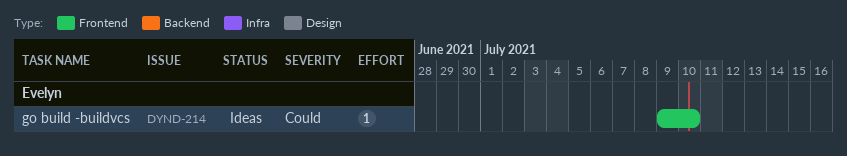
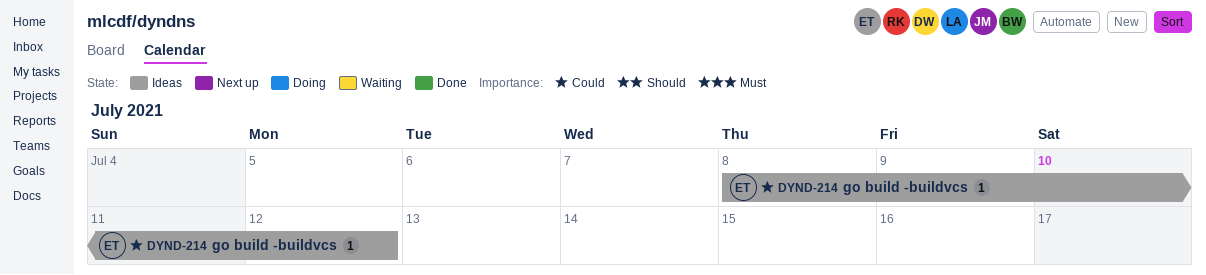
DYND-214, start: Jul 9 -> Jul 8
DYND-214, due: Jul 10 -> Jul 12

